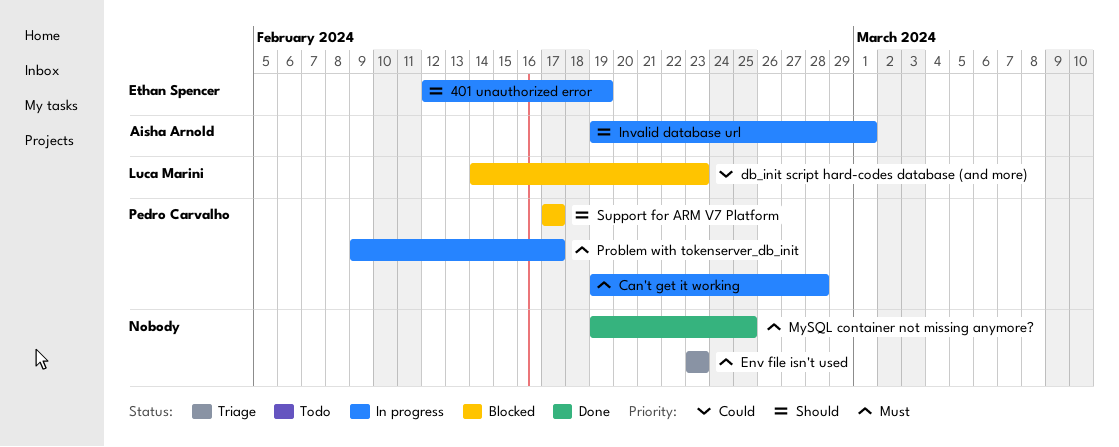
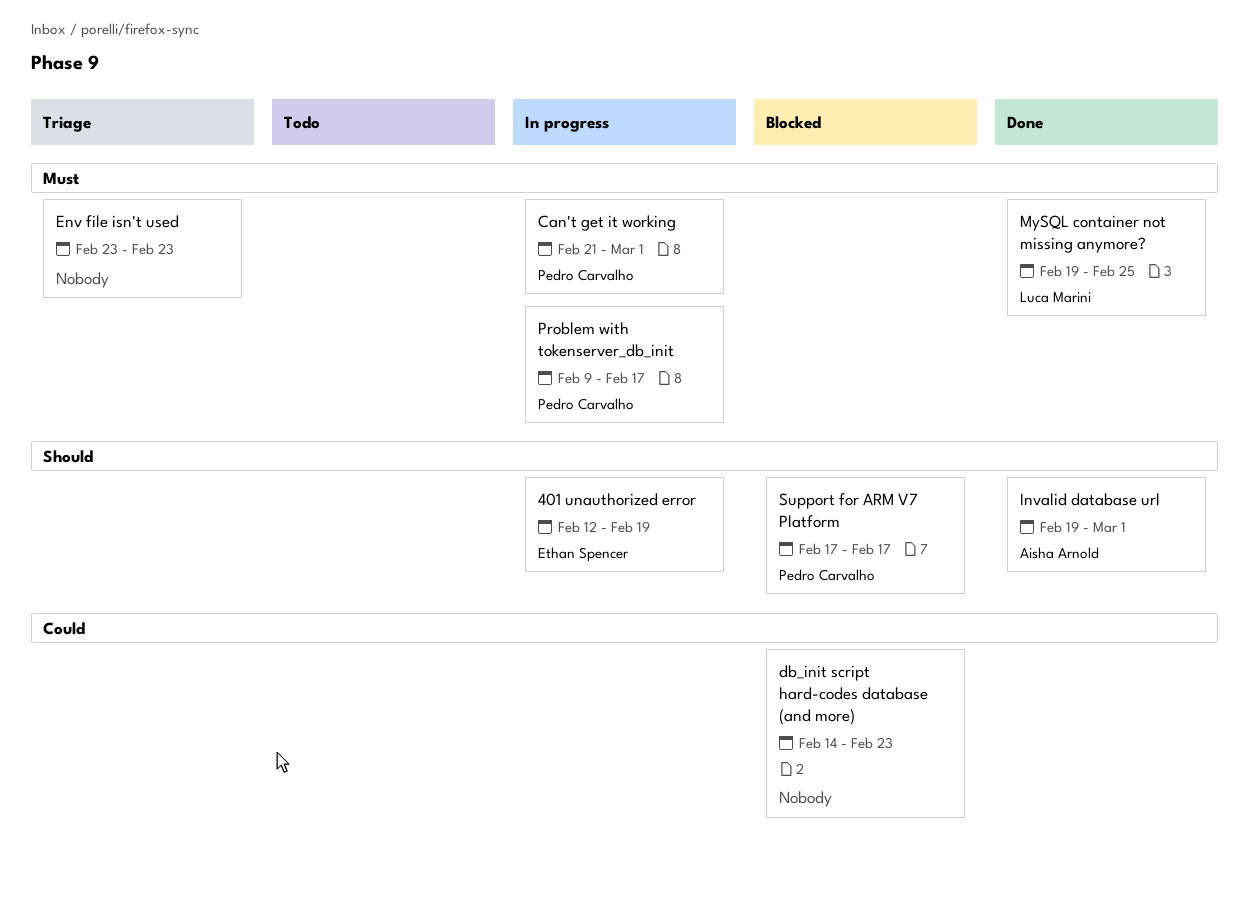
Can't get it working, start: Feb 19 -> Feb 21
Can't get it working, due: Feb 28 -> Mar 1
db_init script hard-codes database (and more), owner: Luca Marini -> none
Invalid database url, status: In progress -> Done
MySQL container not missing anymore?, owner: none -> Luca Marini

